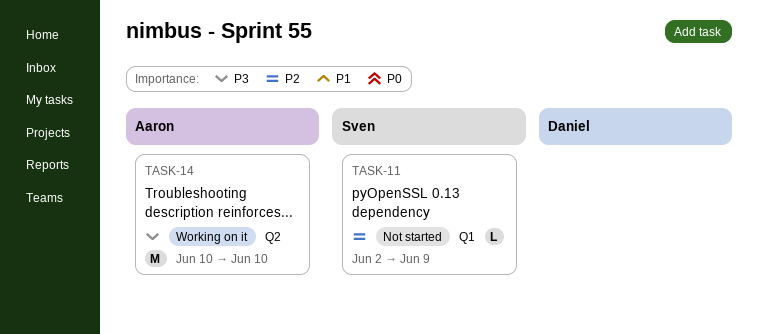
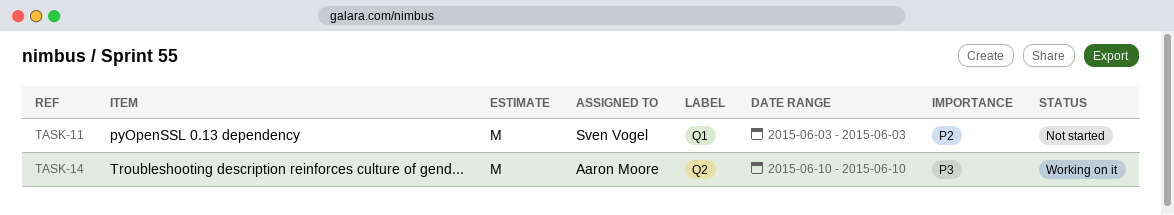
TASK-11, estimate: L -> M
TASK-11, start: Jun 2 -> Jun 3
TASK-11, due: Jun 9 -> Jun 3

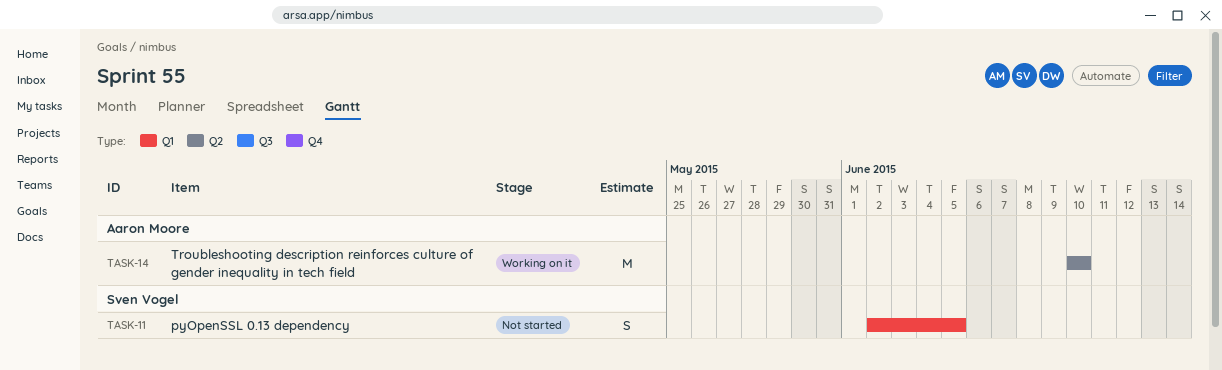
TASK-11, estimate: M -> S
TASK-11, start: Jun 3 -> Jun 2
TASK-11, due: Jun 3 -> Jun 5

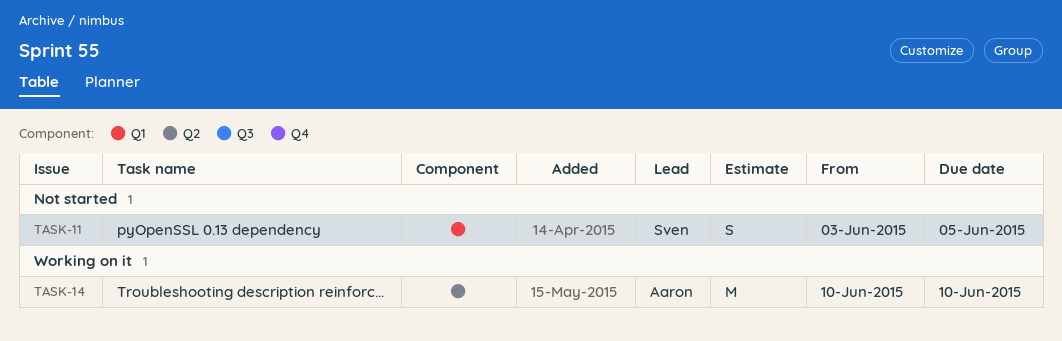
TASK-11, start: Jun 2 -> Jun 3

